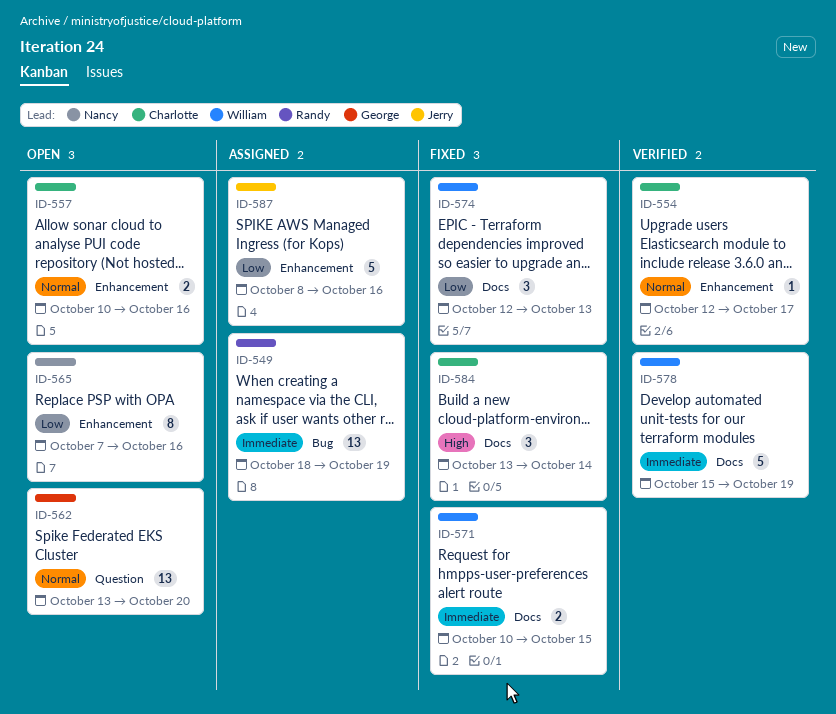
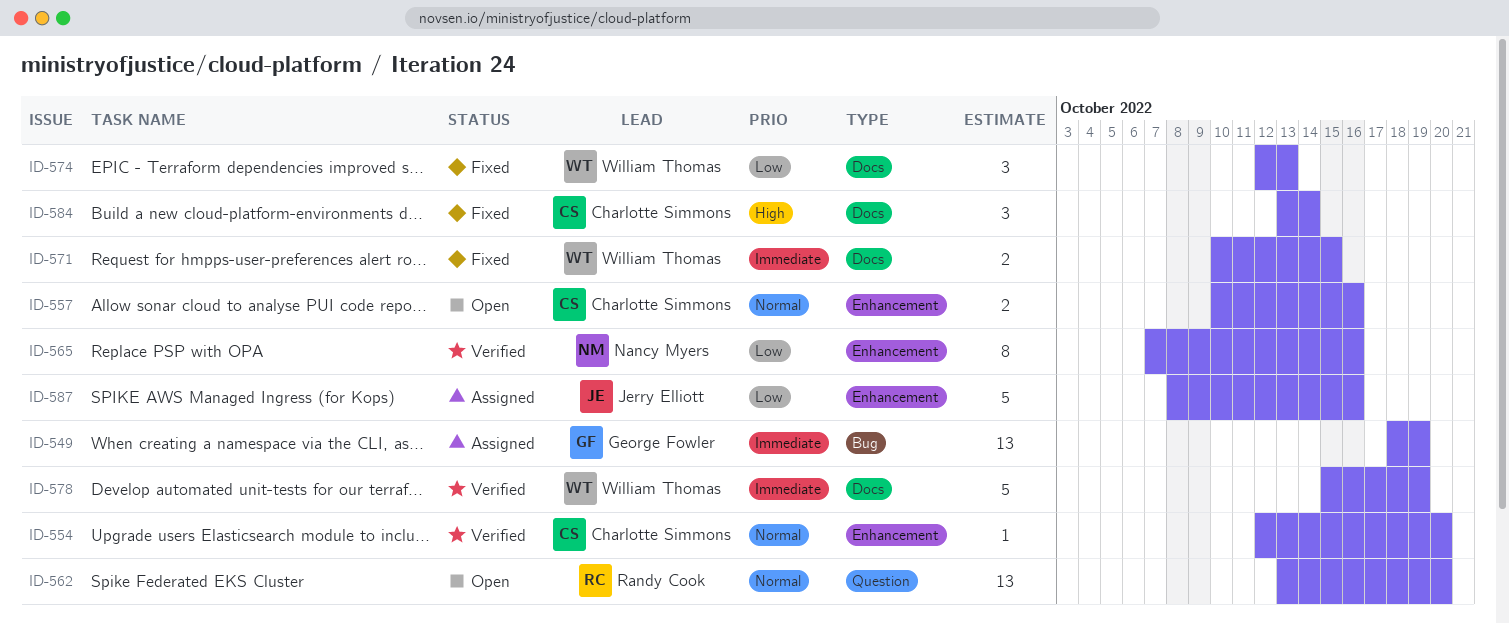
ID-549, owner: Randy Cook -> George Fowler
ID-554, due: Oct 17 -> Oct 20
ID-562, owner: George Fowler -> Randy Cook
ID-565, status: Open -> Verified

